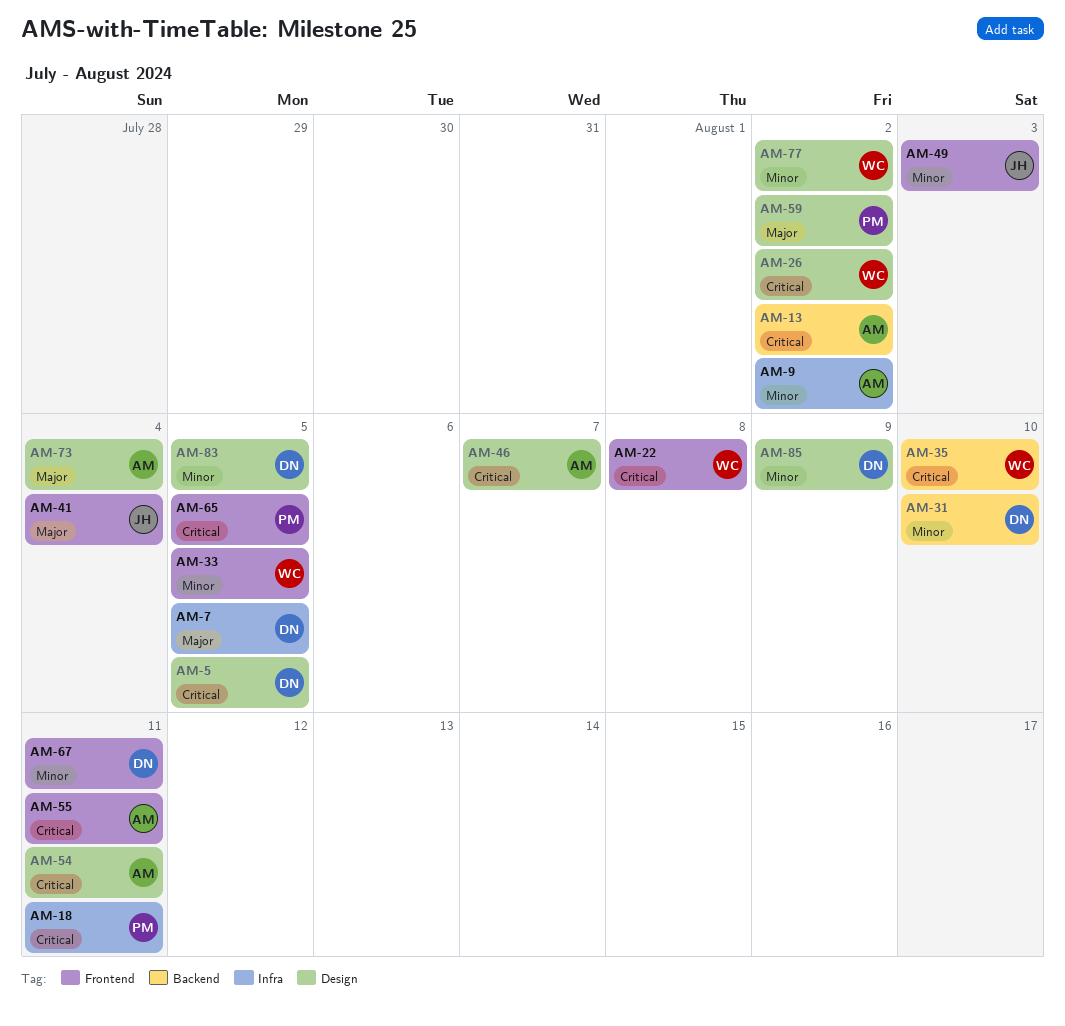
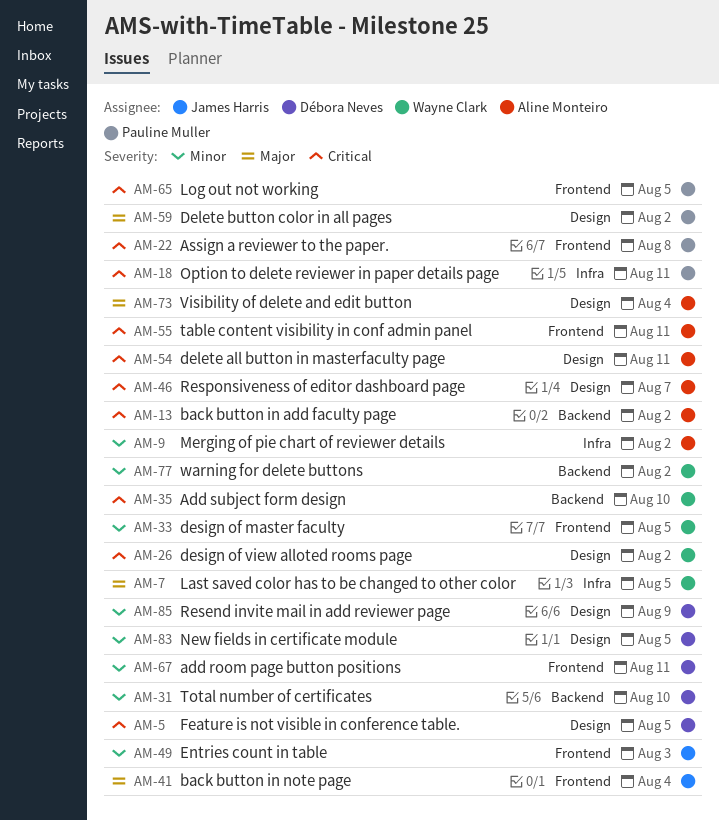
AM-7, owner: Débora Neves -> Wayne Clark
AM-22, owner: Wayne Clark -> Pauline Muller
AM-77, label: Design -> Backend

